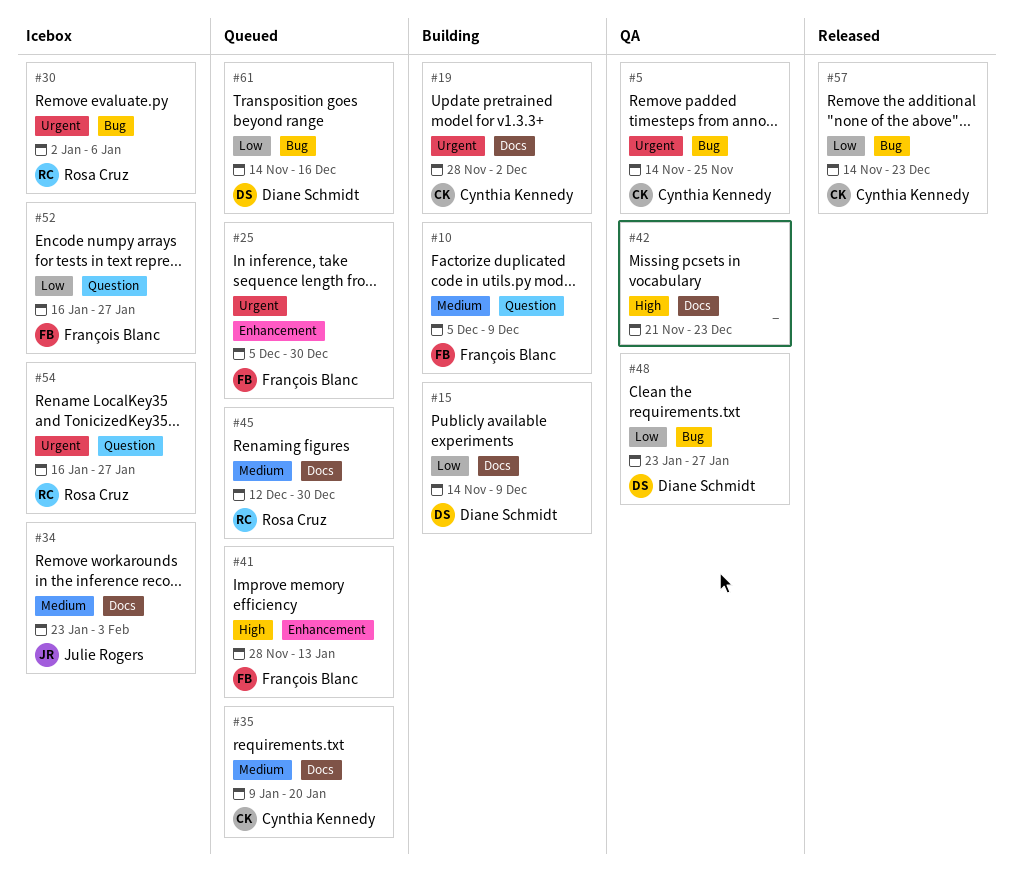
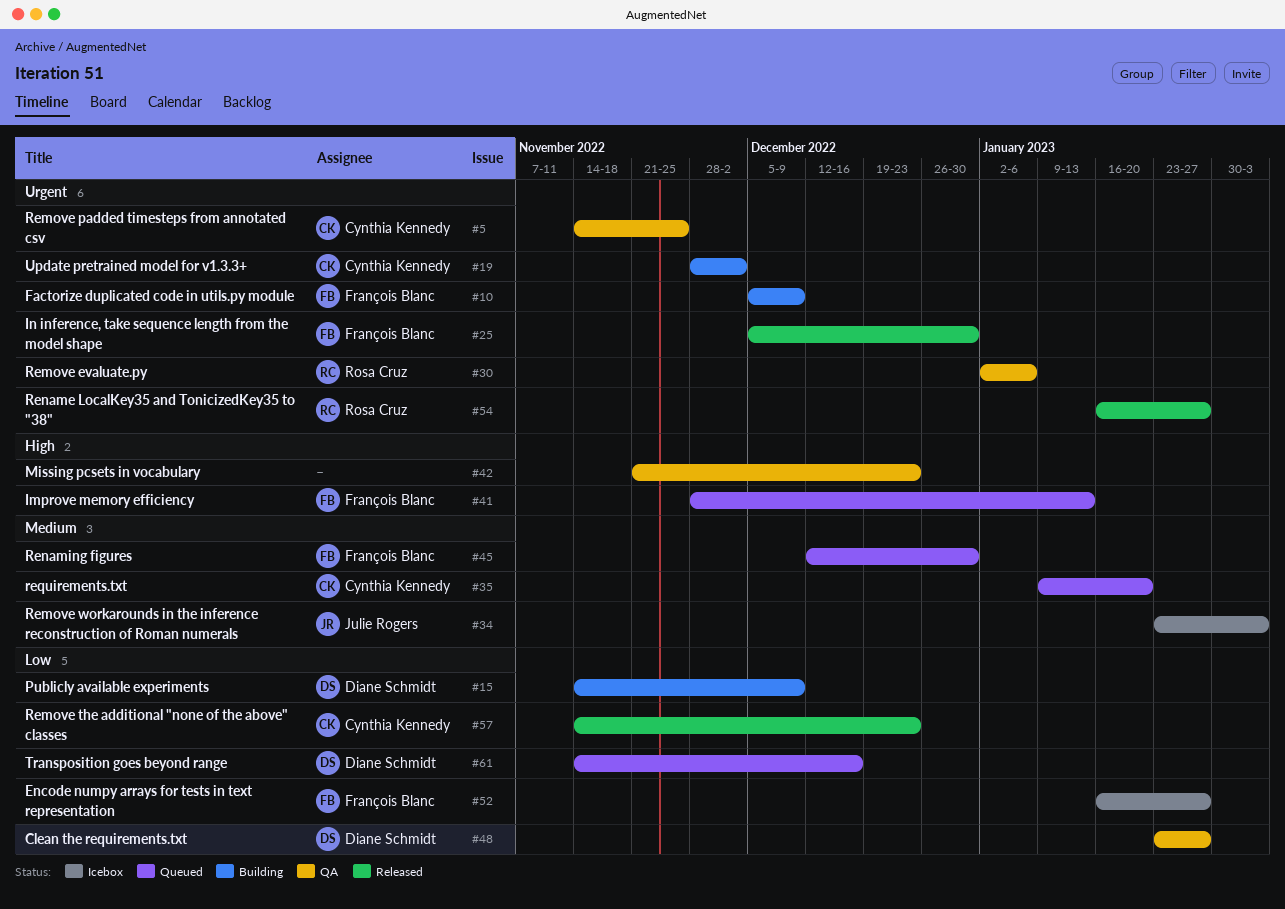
#10, priority: Medium -> Urgent
#25, status: Queued -> Released
#30, status: Icebox -> QA
#45, owner: Rosa Cruz -> François Blanc
#54, status: Icebox -> Released

